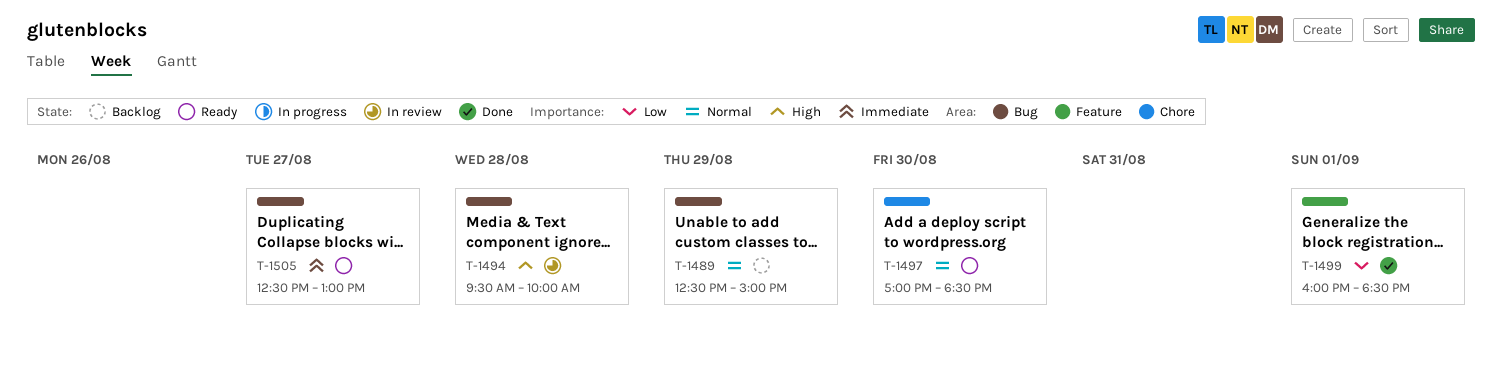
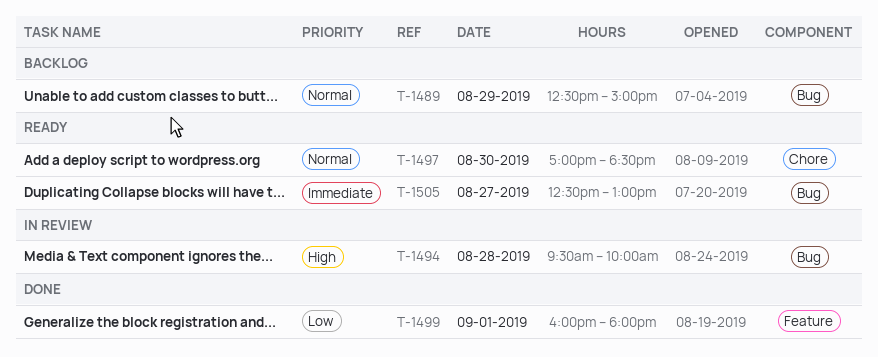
T-1499, ends: 18:30 -> 18:00

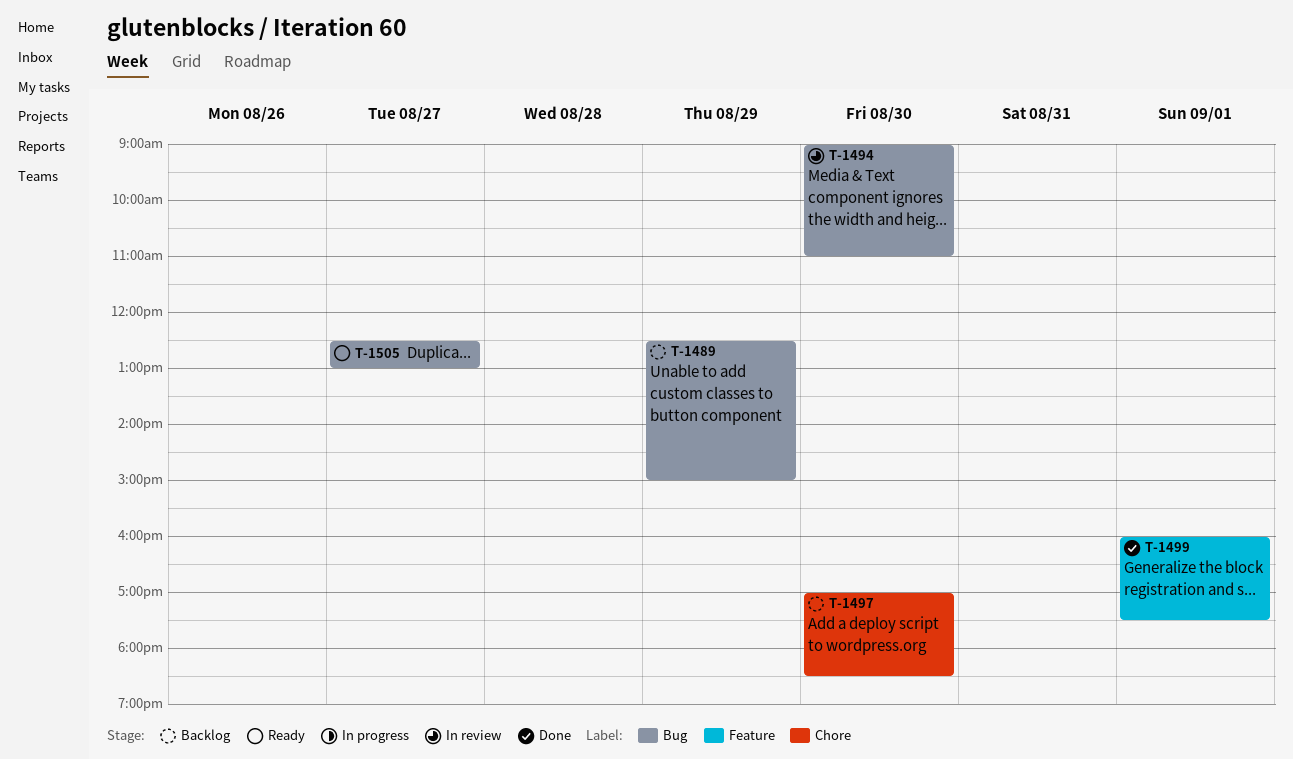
T-1494, day: Aug 28 -> Aug 30
T-1494, begins: 09:30 -> 09:00
T-1494, ends: 10:00 -> 11:00
T-1497, status: Ready -> Backlog
T-1499, ends: 18:00 -> 17:30

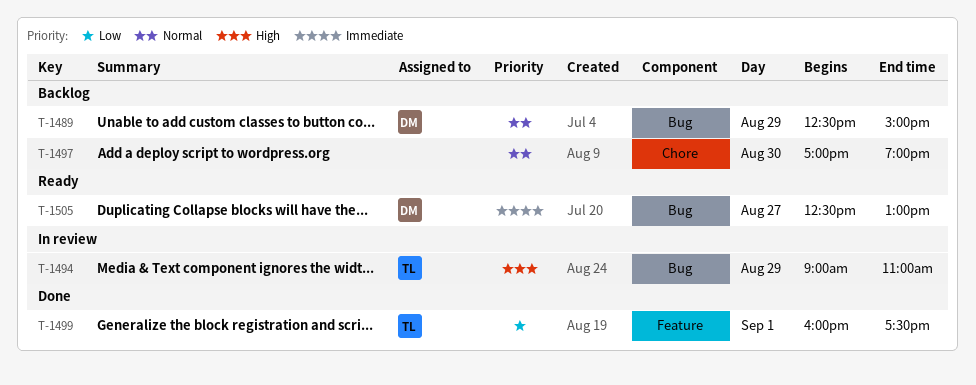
T-1494, day: Aug 30 -> Aug 29
T-1497, ends: 18:30 -> 19:00

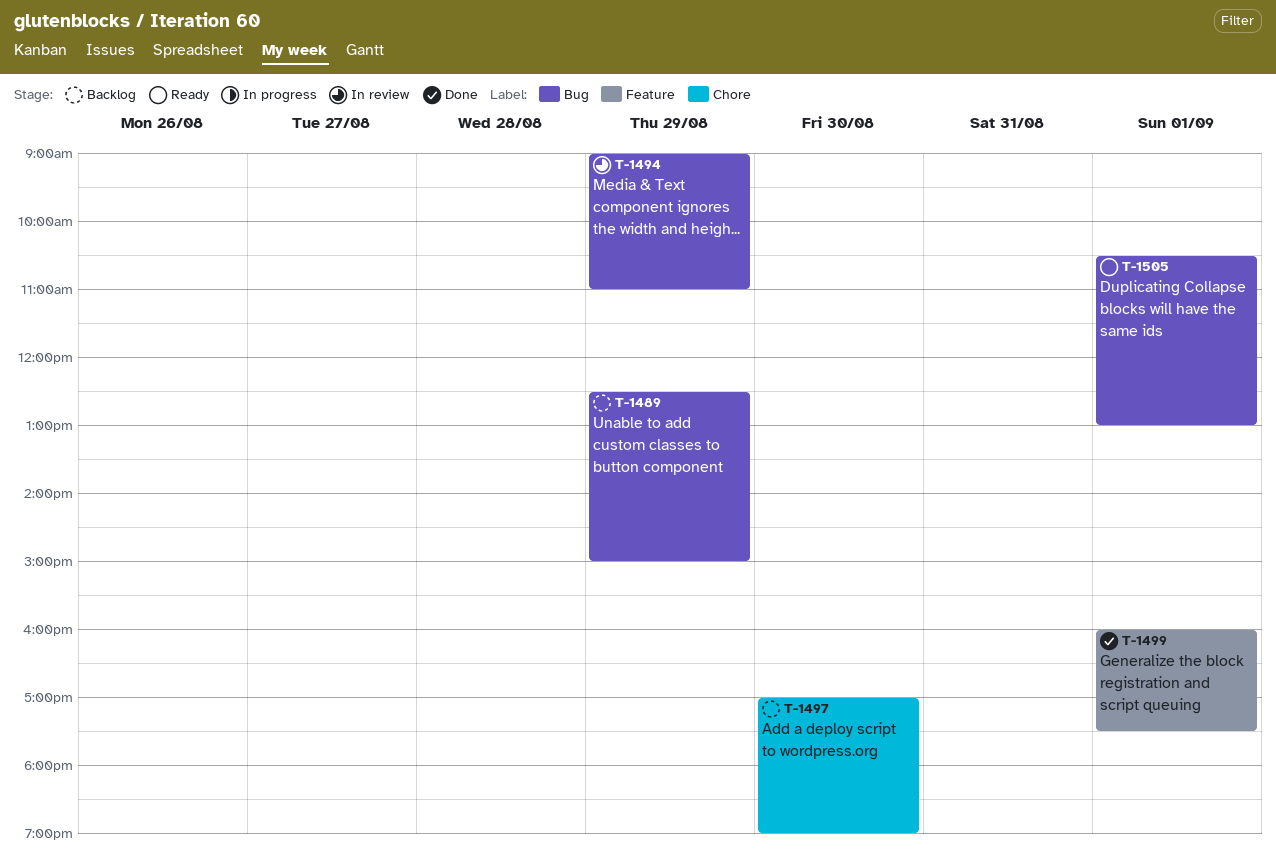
T-1505, day: Aug 27 -> Sep 1
T-1505, begins: 12:30 -> 10:30

